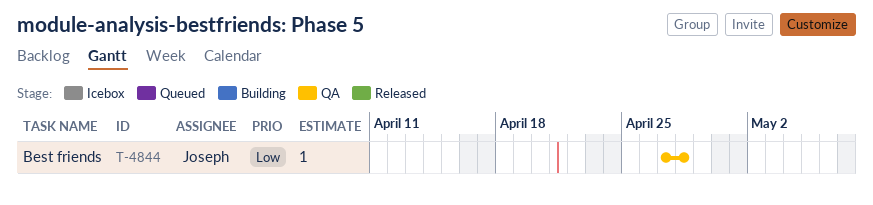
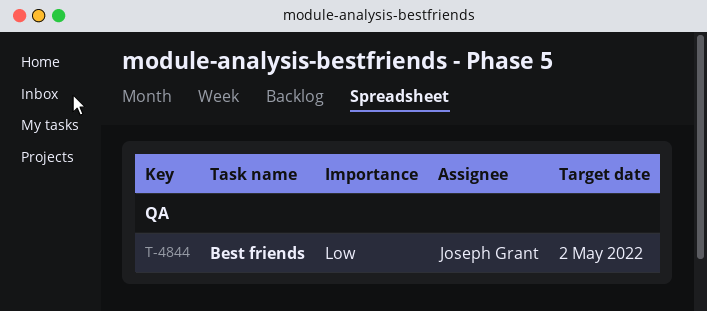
T-4844, due: Apr 28 -> May 2

